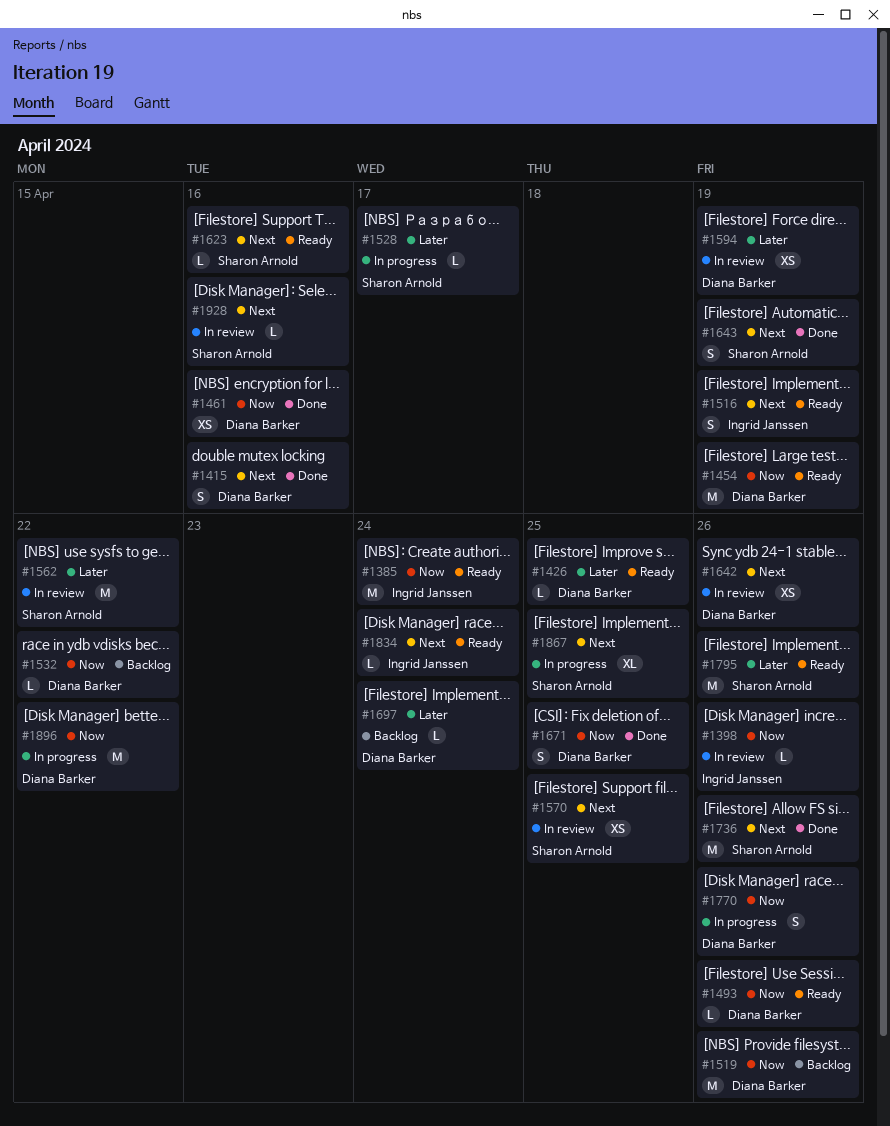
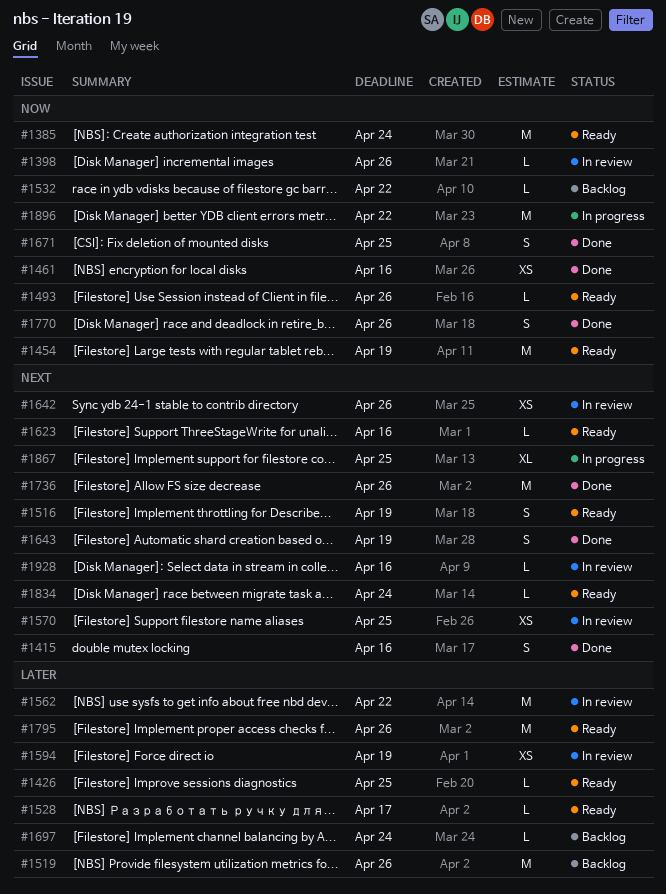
#1519, priority: Now -> Later
#1528, status: In progress -> Ready
#1770, status: In progress -> Done

